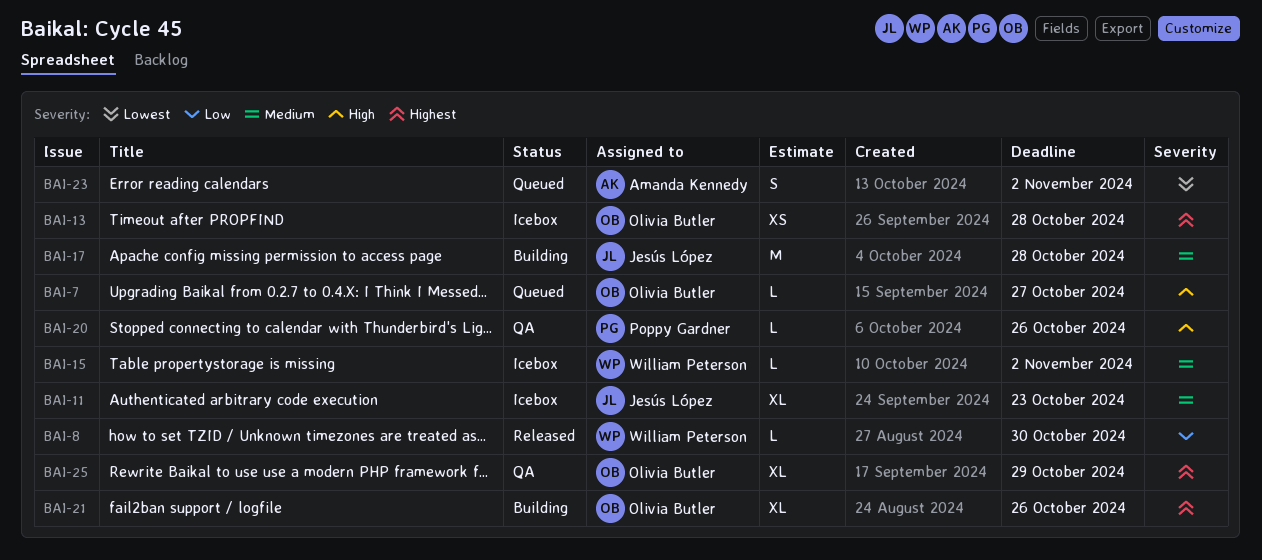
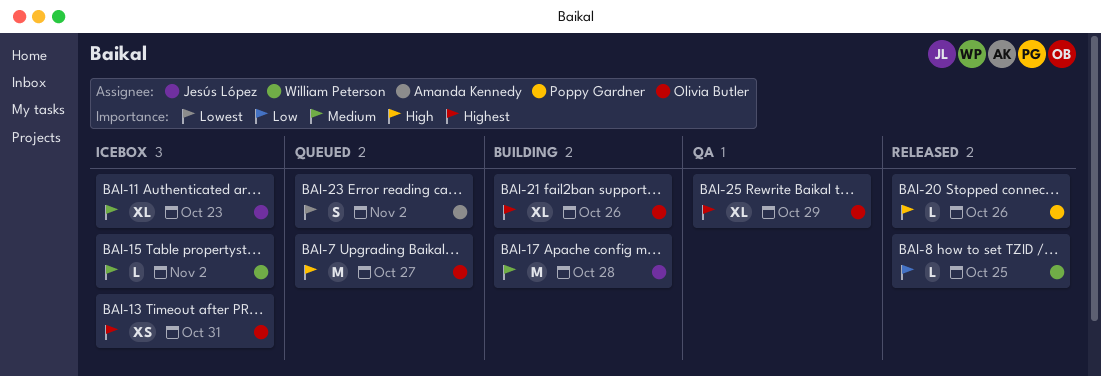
BAI-7, estimate: L -> M
BAI-8, due: Oct 30 -> Oct 25
BAI-13, due: Oct 28 -> Oct 31
BAI-20, status: QA -> Released

